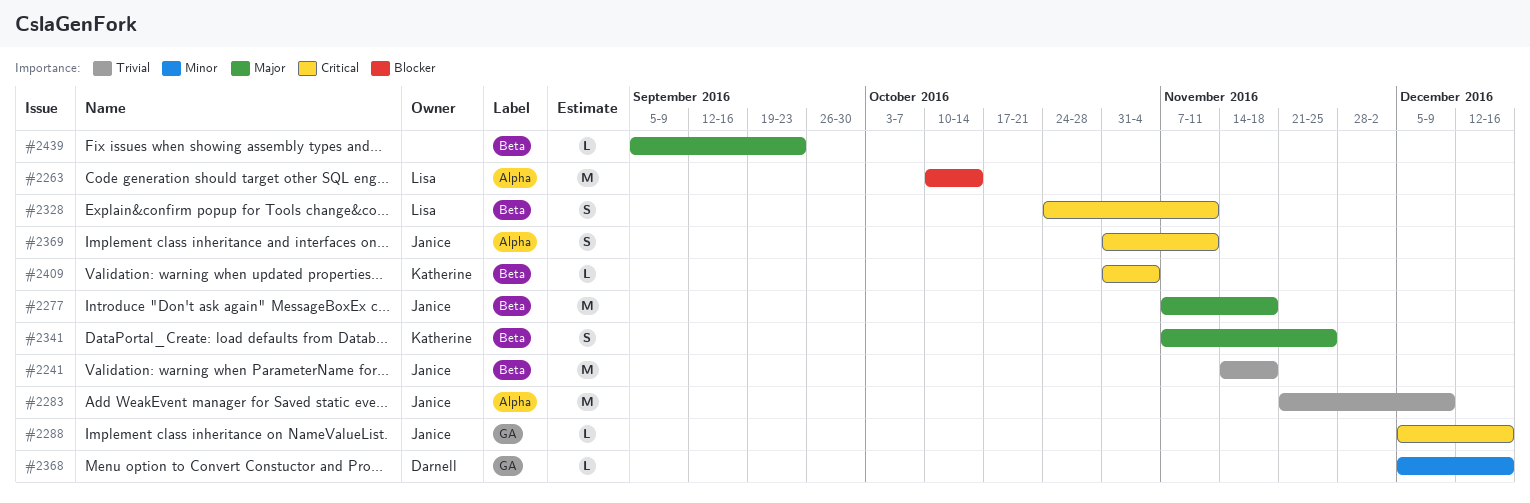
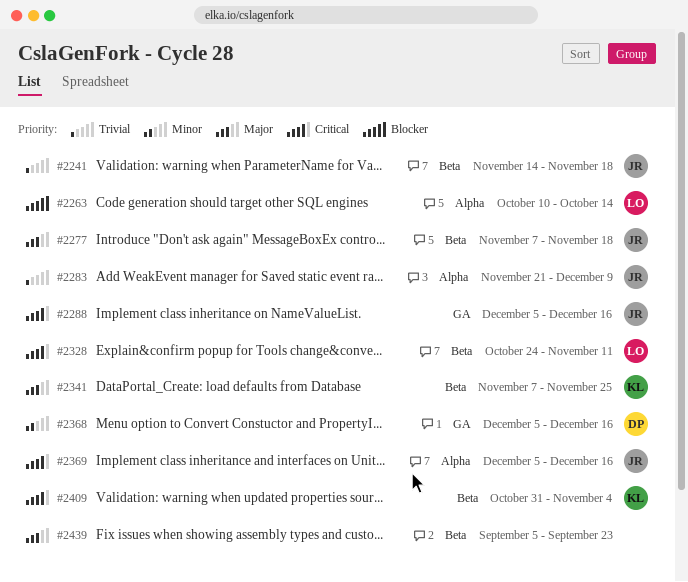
#2369, start: Oct 31 -> Dec 5
#2369, due: Nov 11 -> Dec 16

